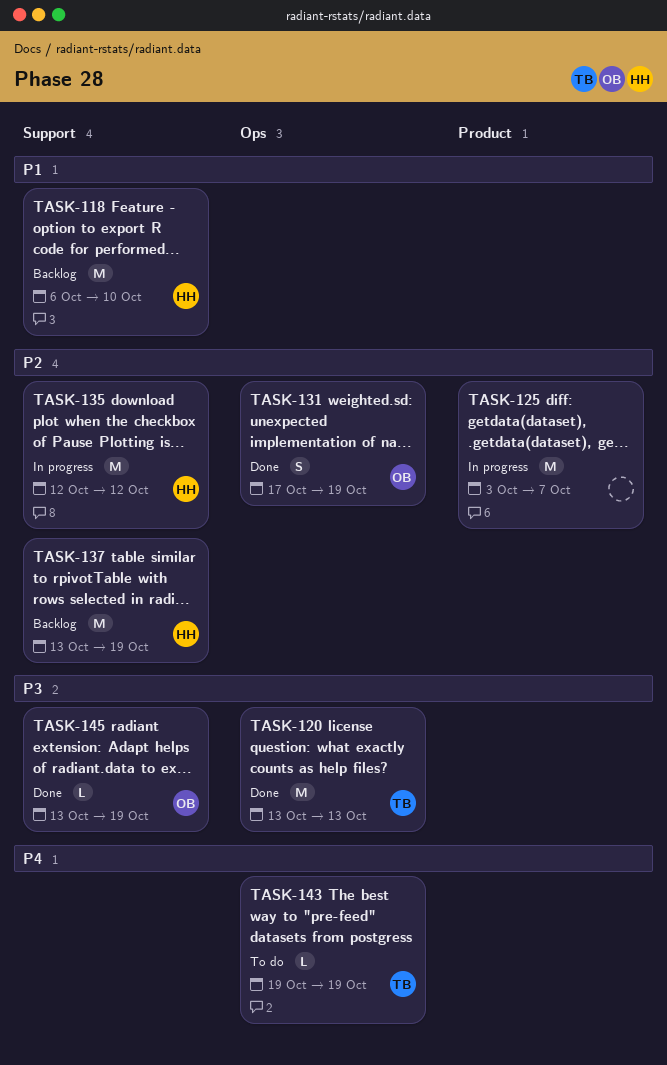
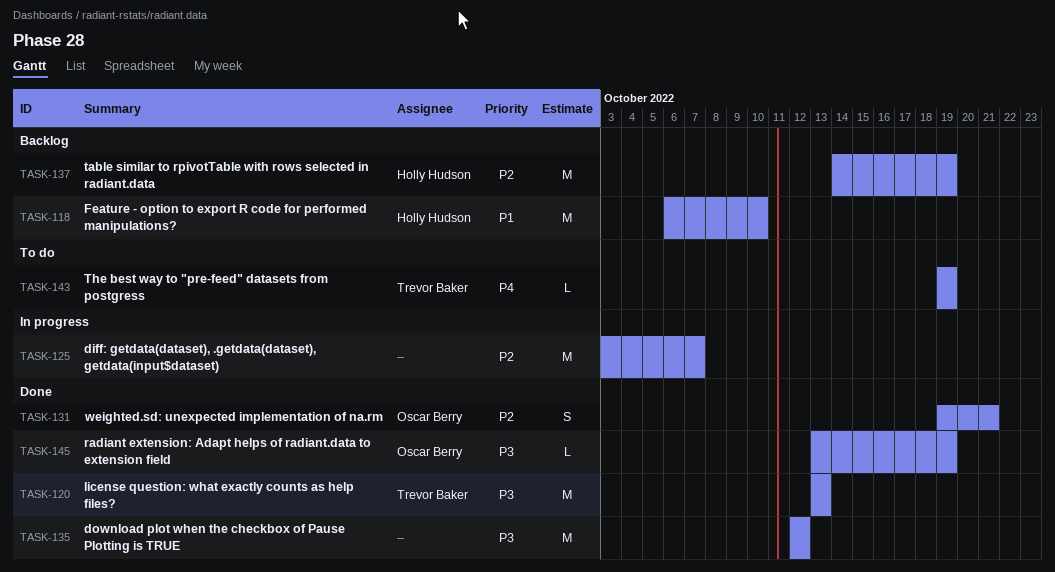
TASK-131, start: Oct 17 -> Oct 19
TASK-131, due: Oct 19 -> Oct 21
TASK-135, status: In progress -> Done
TASK-135, owner: Holly Hudson -> none
TASK-135, priority: P2 -> P3
TASK-137, start: Oct 13 -> Oct 14

